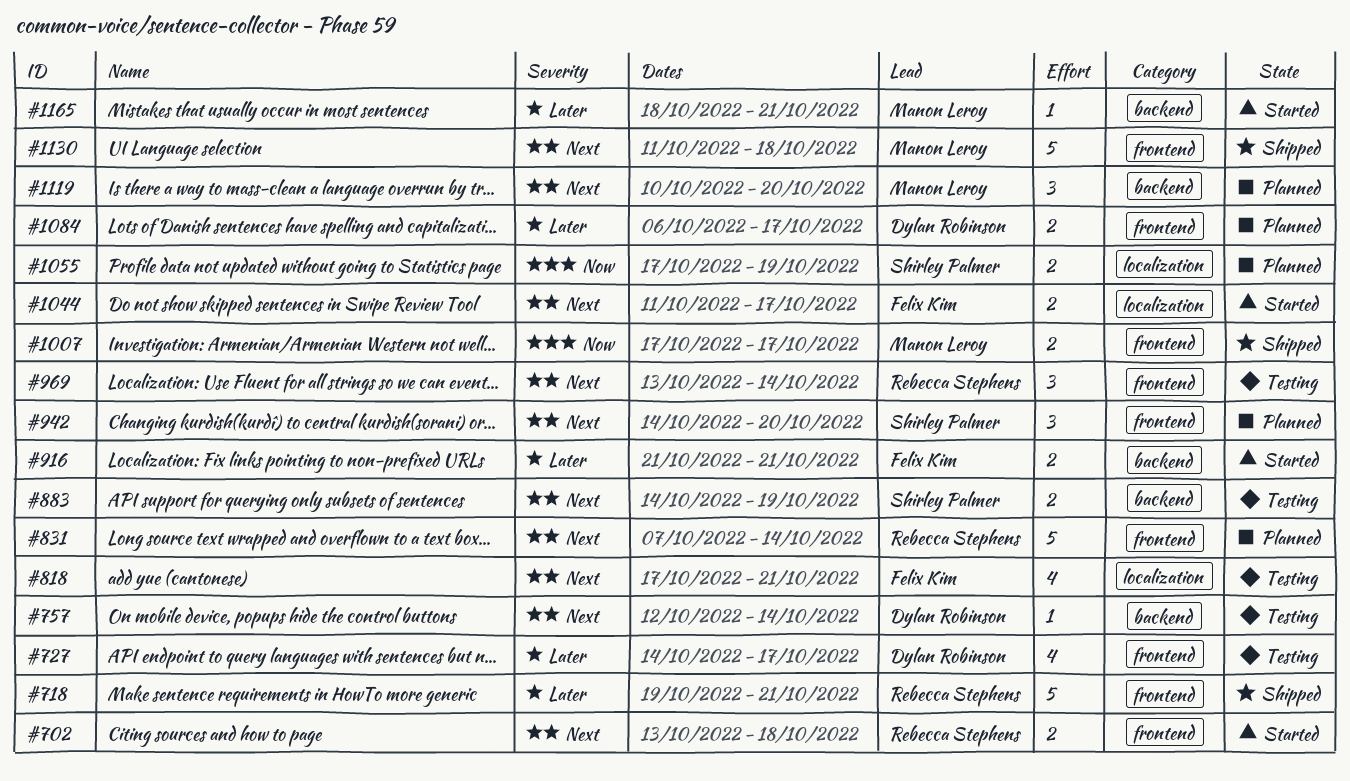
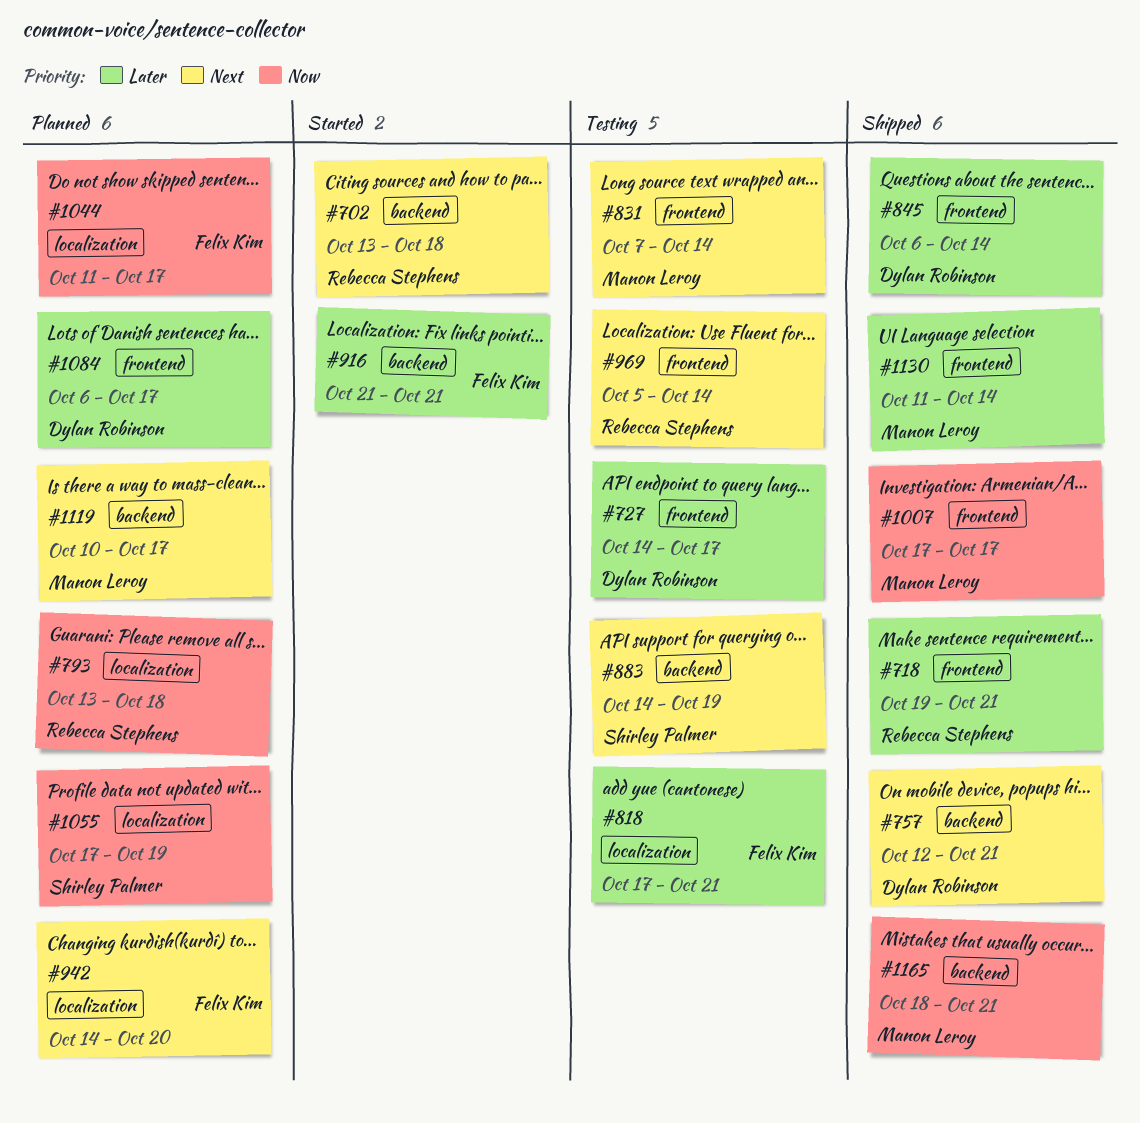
#702, label: frontend -> backend
#757, status: Testing -> Shipped
#757, due: Oct 14 -> Oct 21
#793: none -> present
#818, priority: Next -> Later
#831, status: Planned -> Testing
#831, owner: Rebecca Stephens -> Manon Leroy
#845: none -> present
#942, owner: Shirley Palmer -> Felix Kim
#942, label: frontend -> localization
#969, start: Oct 13 -> Oct 5
#1044, status: Started -> Planned
#1044, priority: Next -> Now
#1119, due: Oct 20 -> Oct 17
#1130, priority: Next -> Later
#1130, due: Oct 18 -> Oct 14
#1165, status: Started -> Shipped
#1165, priority: Later -> Now

